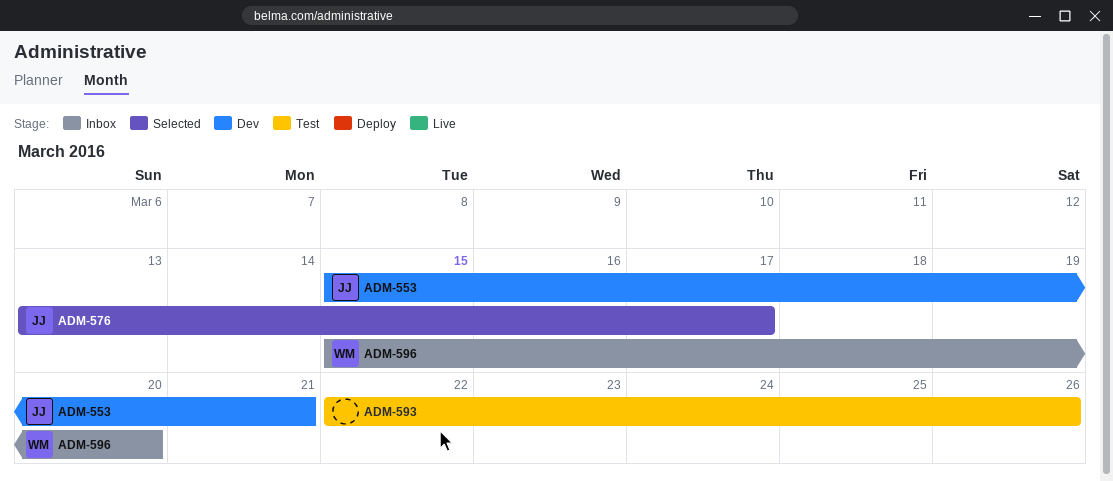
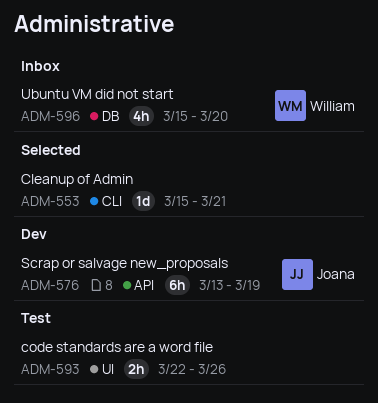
ADM-553, status: Dev -> Selected
ADM-553, owner: Joana -> none
ADM-576, status: Selected -> Dev
ADM-576, due: Mar 17 -> Mar 19

